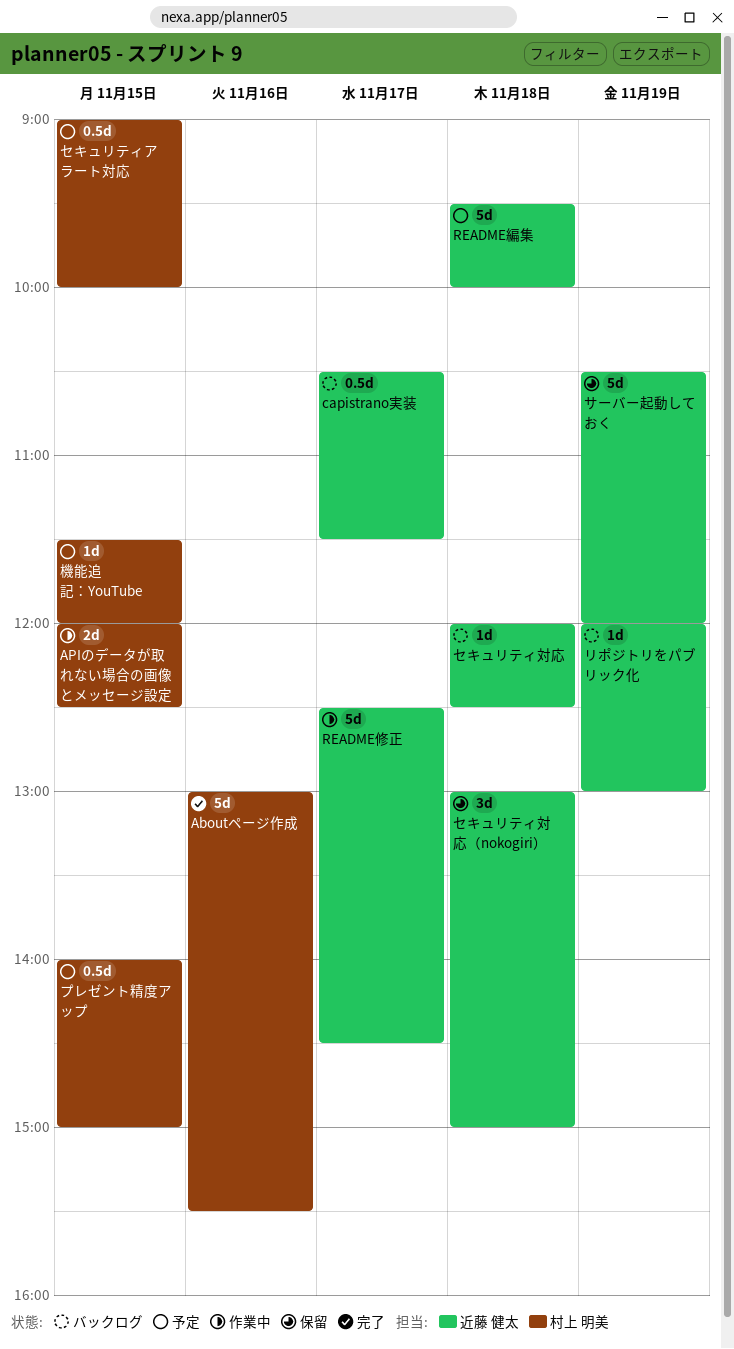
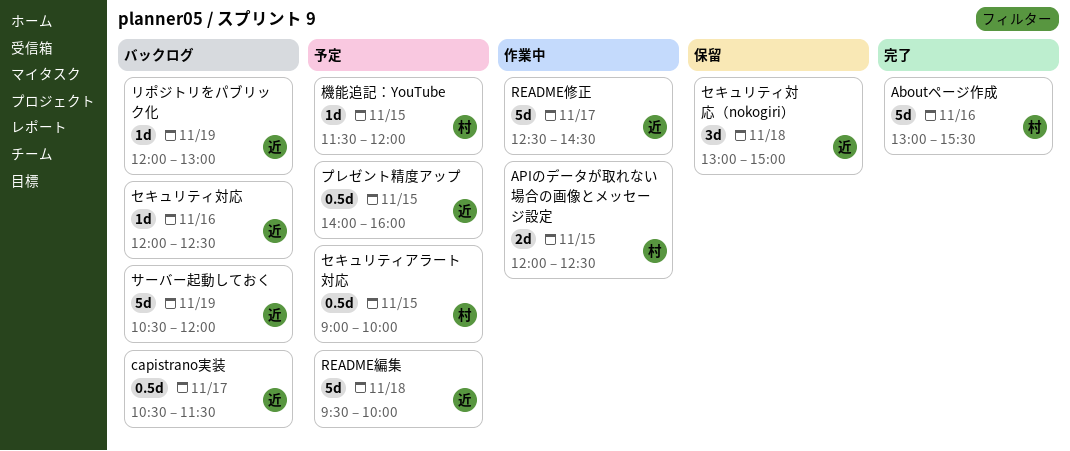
サーバー起動しておく, status: 保留 -> バックログ
セキュリティ対応, day: Nov 18 -> Nov 16
プレゼント精度アップ, owner: 村上 明美 -> 近藤 健太
プレゼント精度アップ, ends: 15:00 -> 16:00

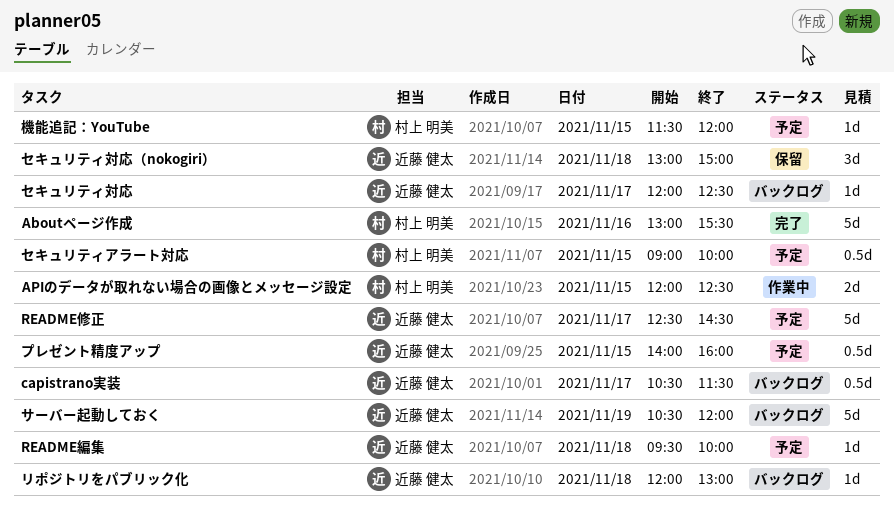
README修正, status: 作業中 -> 予定
README編集, estimate: 5d -> 1d
セキュリティ対応, day: Nov 16 -> Nov 17
リポジトリをパブリック化, day: Nov 19 -> Nov 18

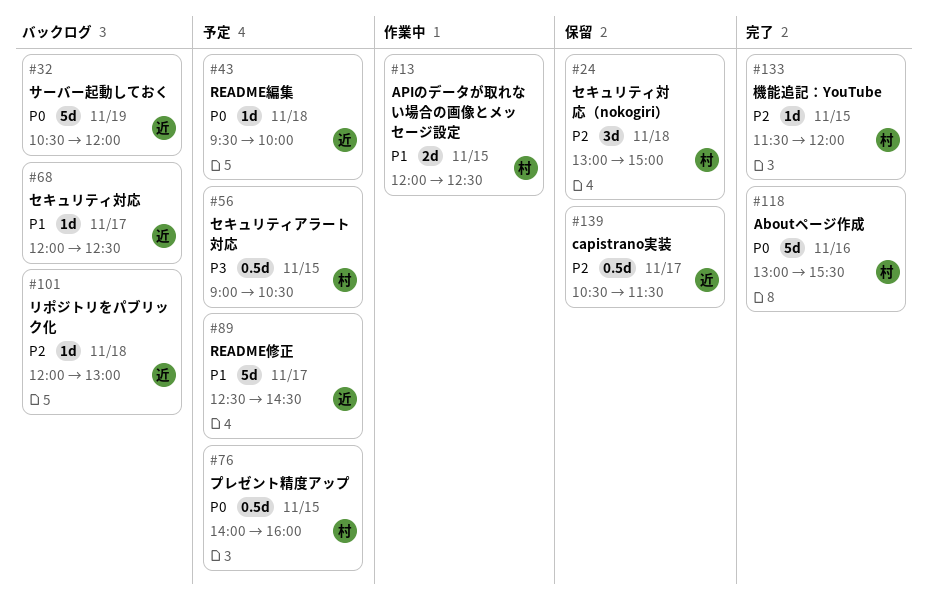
capistrano実装, status: バックログ -> 保留
セキュリティアラート対応, ends: 10:00 -> 10:30
セキュリティ対応（nokogiri）, owner: 近藤 健太 -> 村上 明美
プレゼント精度アップ, owner: 近藤 健太 -> 村上 明美
機能追記：YouTube, status: 予定 -> 完了

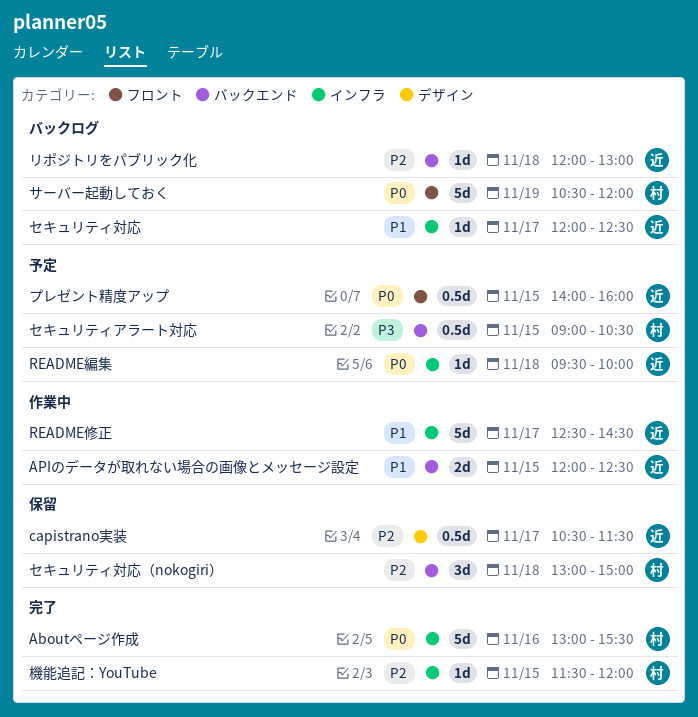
APIのデータが取れない場合の画像とメッセージ設定, owner: 村 -> 近
README修正, status: 予定 -> 作業中
サーバー起動しておく, owner: 近 -> 村
プレゼント精度アップ, owner: 村 -> 近

